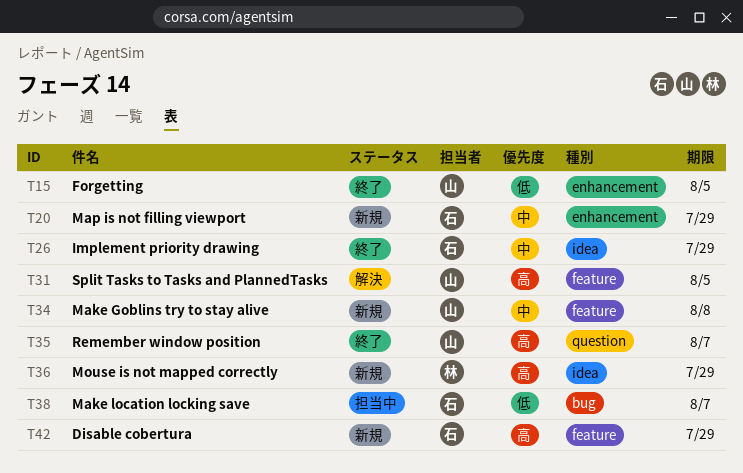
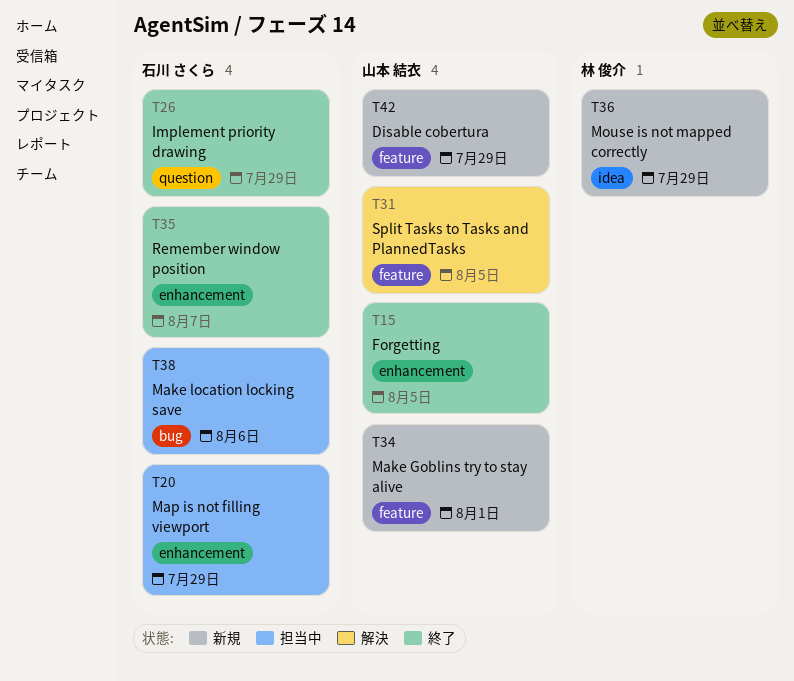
T20, status: 新規 -> 担当中
T26, label: idea -> question
T34, due: Aug 8 -> Aug 1
T35, owner: 山本 結衣 -> 石川 さくら
T35, label: question -> enhancement
T38, due: Aug 7 -> Aug 6
T42, owner: 石川 さくら -> 山本 結衣

